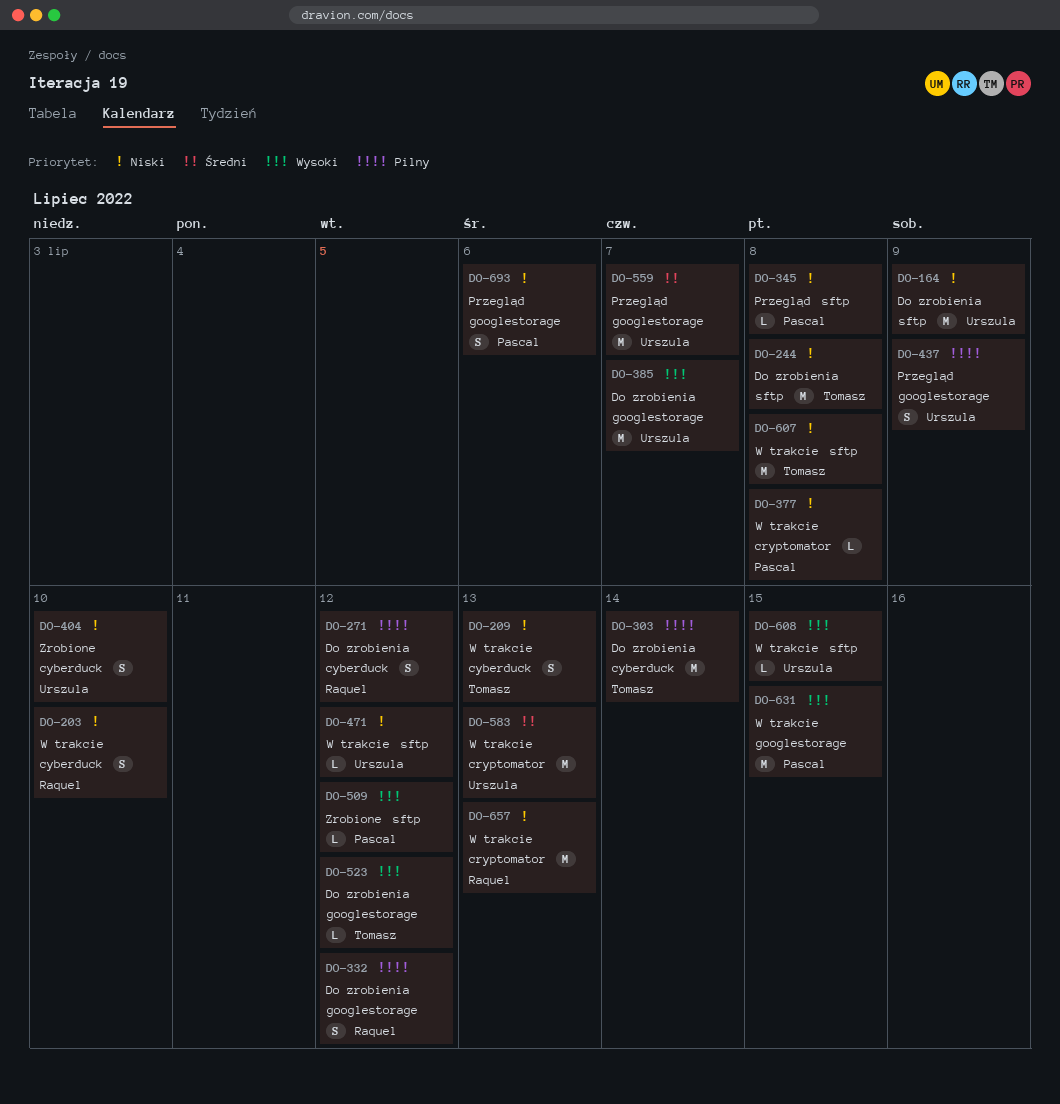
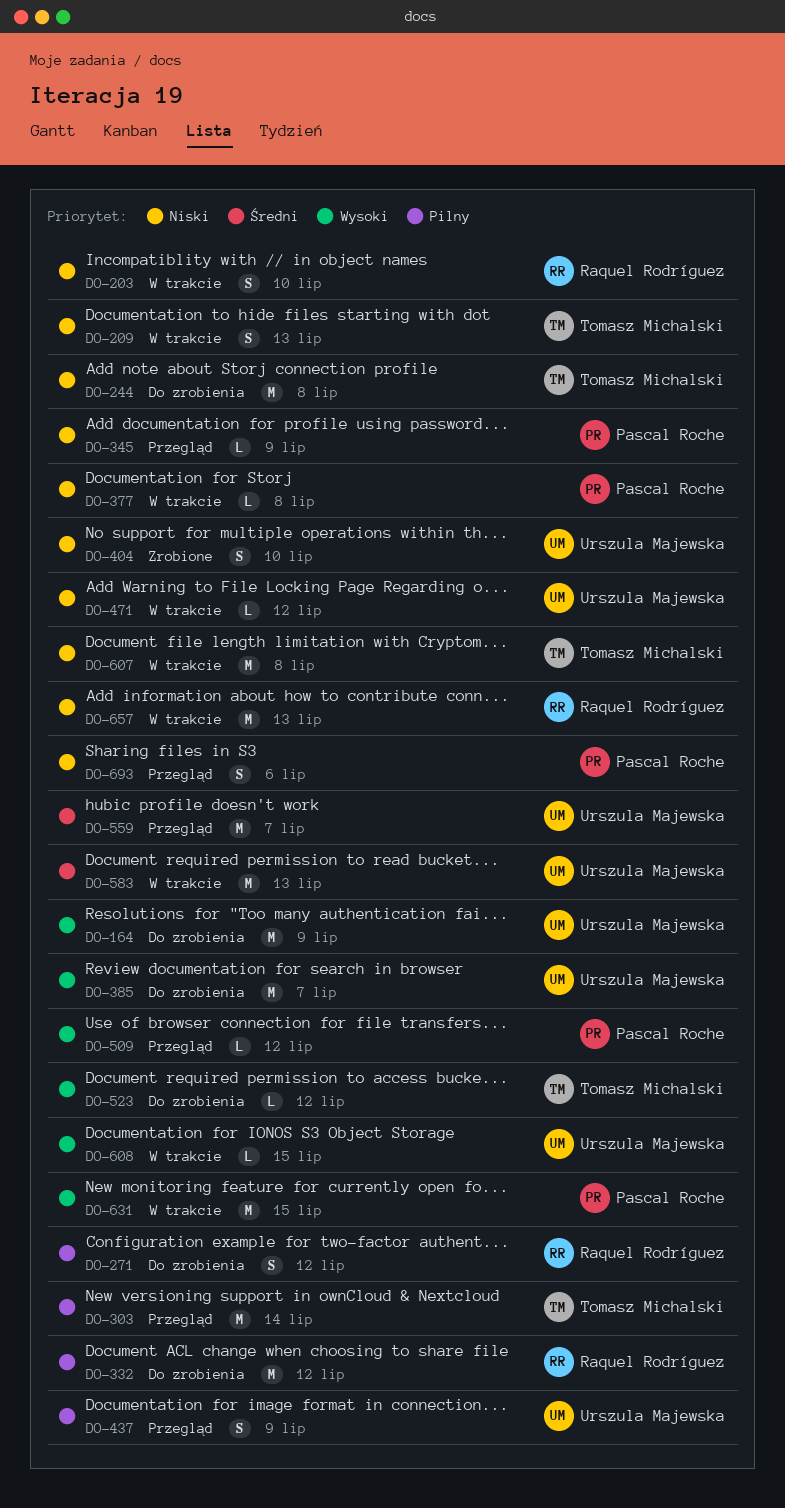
DO-164, priority: Niski -> Wysoki
DO-303, status: Do zrobienia -> Przegląd
DO-332, estimate: S -> M
DO-345, due: Jul 8 -> Jul 9
DO-509, status: Zrobione -> Przegląd

